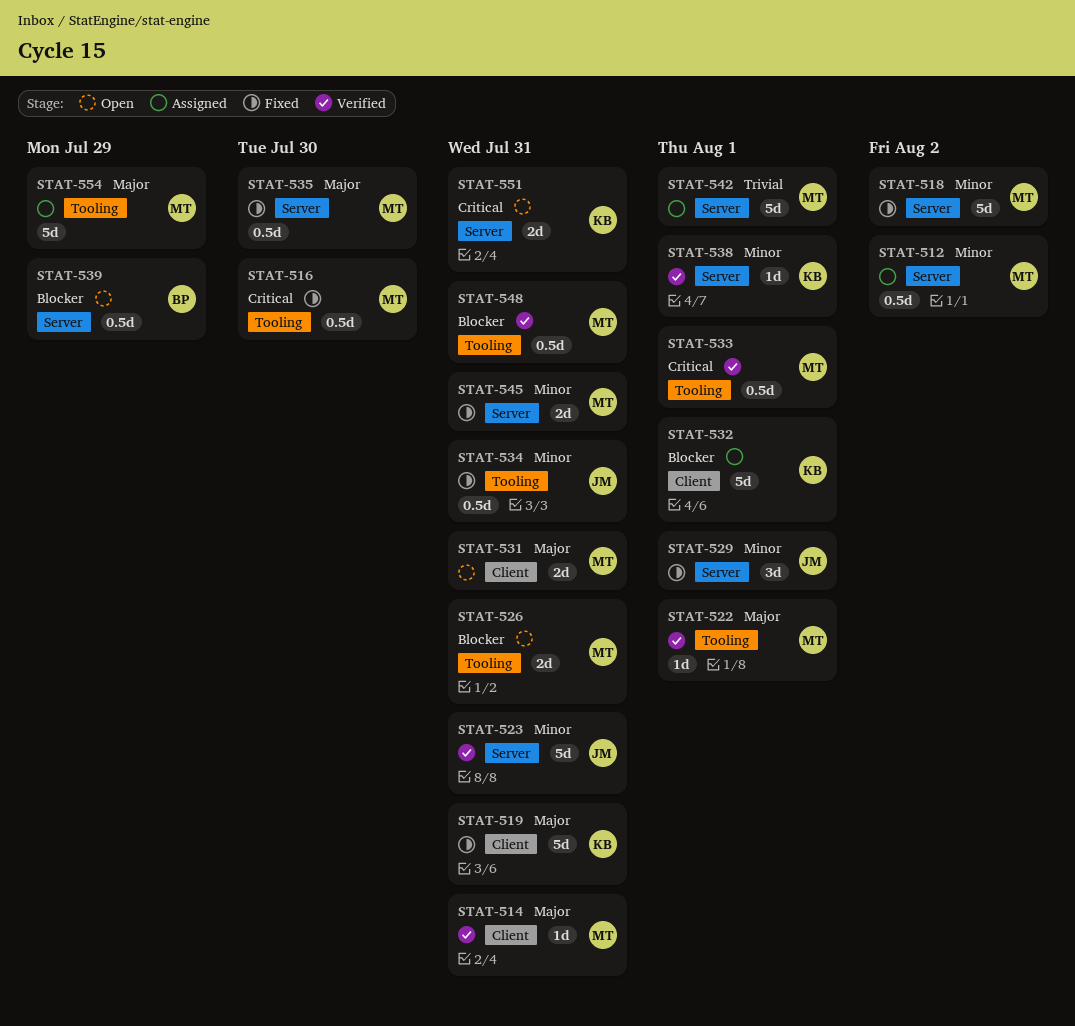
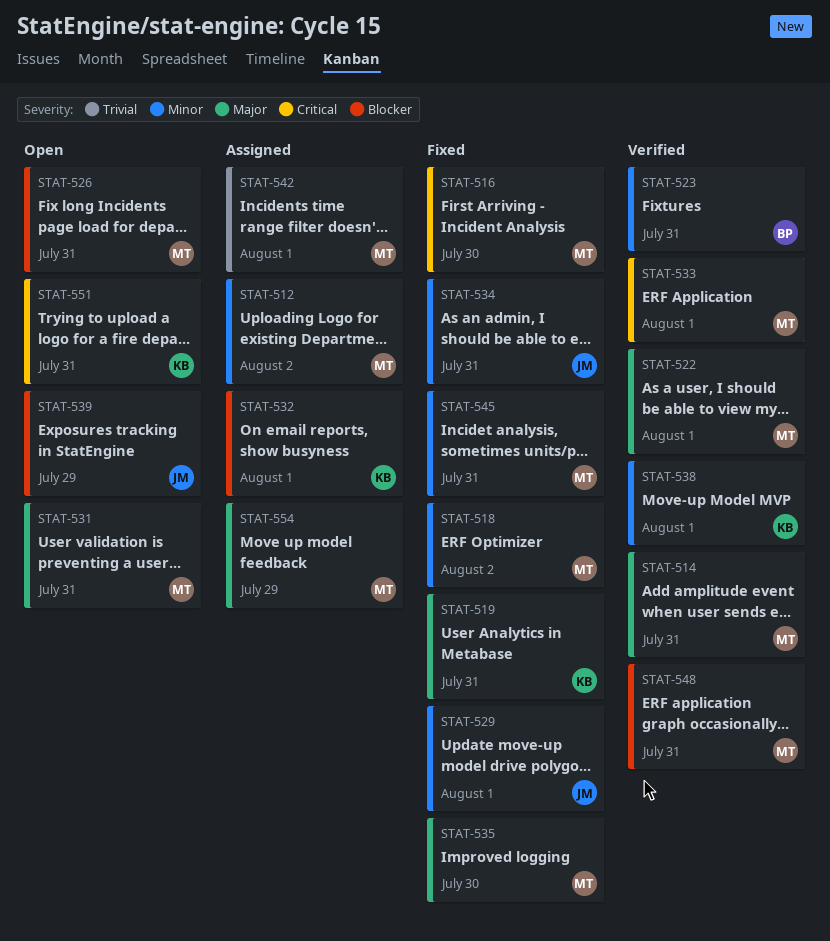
STAT-523, owner: JM -> BP
STAT-539, owner: BP -> JM

